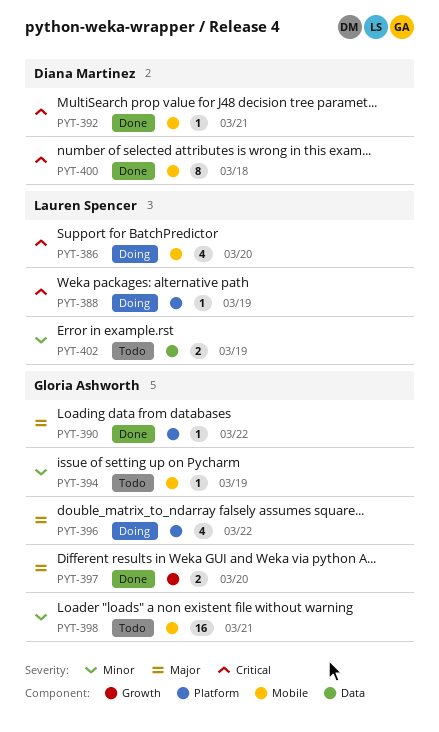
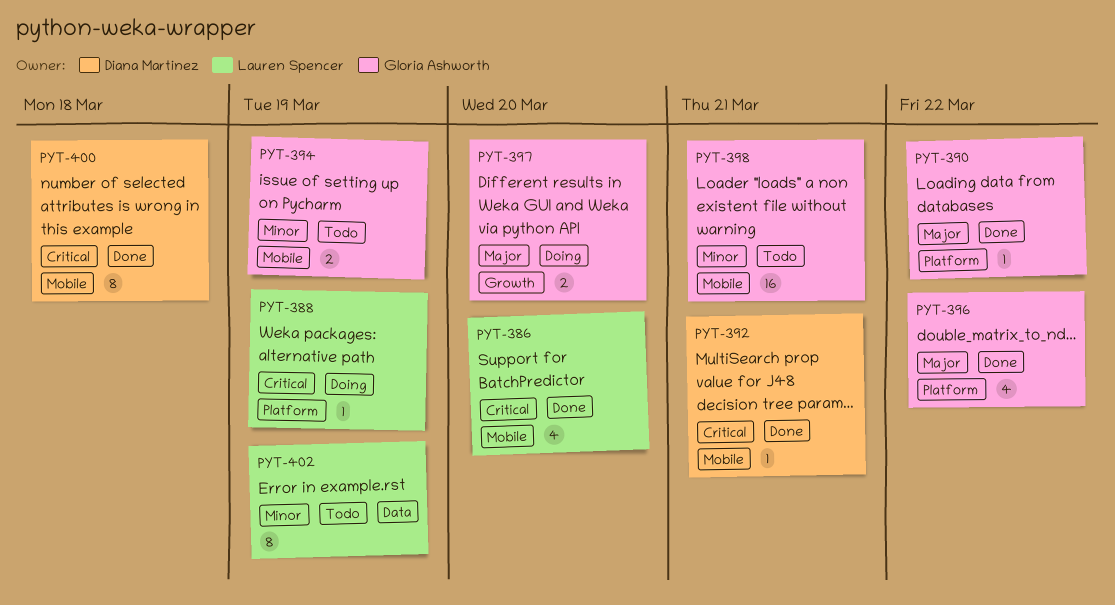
PYT-386, status: Doing -> Done
PYT-394, estimate: 1 -> 2
PYT-396, status: Doing -> Done
PYT-397, status: Done -> Doing
PYT-402, estimate: 2 -> 8

